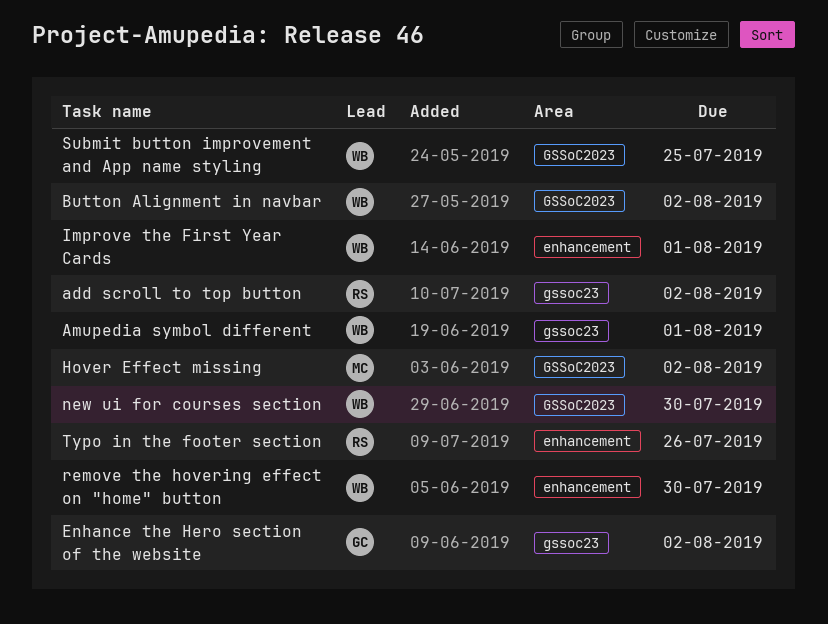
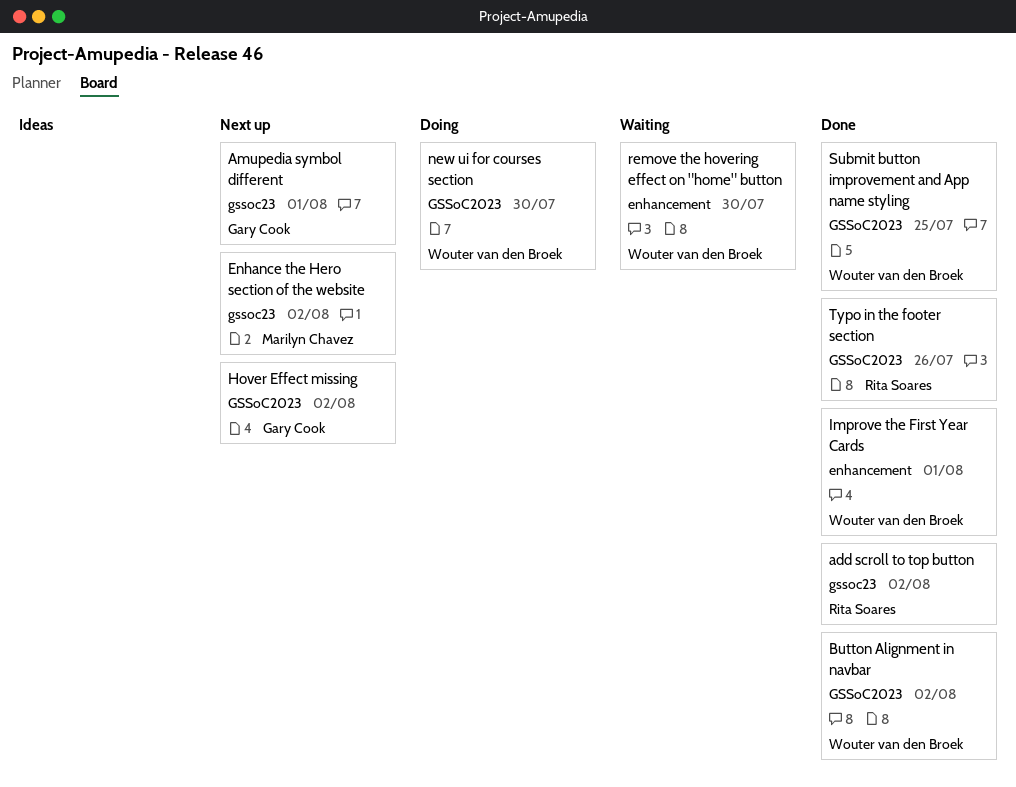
Amupedia symbol different, owner: Wouter van den Broek -> Gary Cook
Enhance the Hero section of the website, owner: Gary Cook -> Marilyn Chavez
Hover Effect missing, owner: Marilyn Chavez -> Gary Cook
Typo in the footer section, label: enhancement -> GSSoC2023

